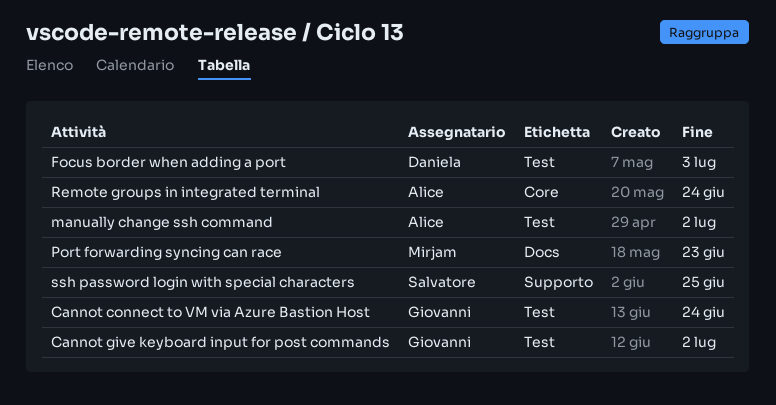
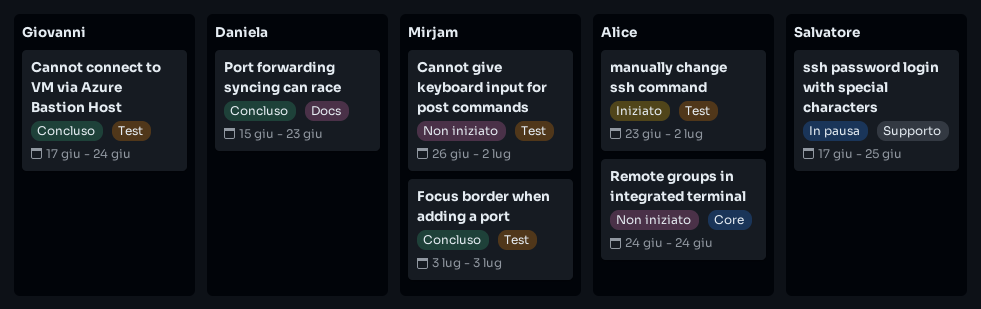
Cannot give keyboard input for post commands, owner: Giovanni -> Mirjam
Focus border when adding a port, owner: Daniela -> Mirjam
Port forwarding syncing can race, owner: Mirjam -> Daniela

